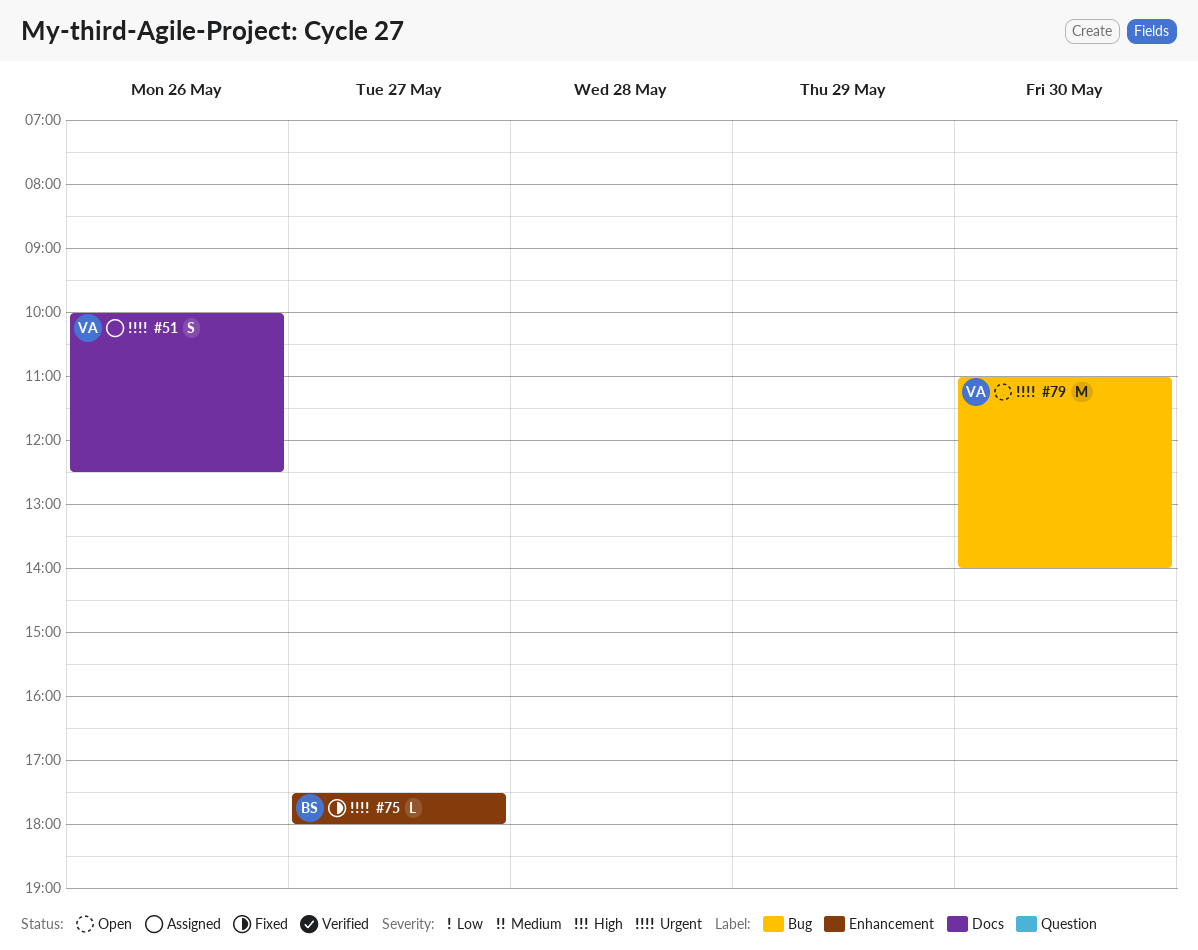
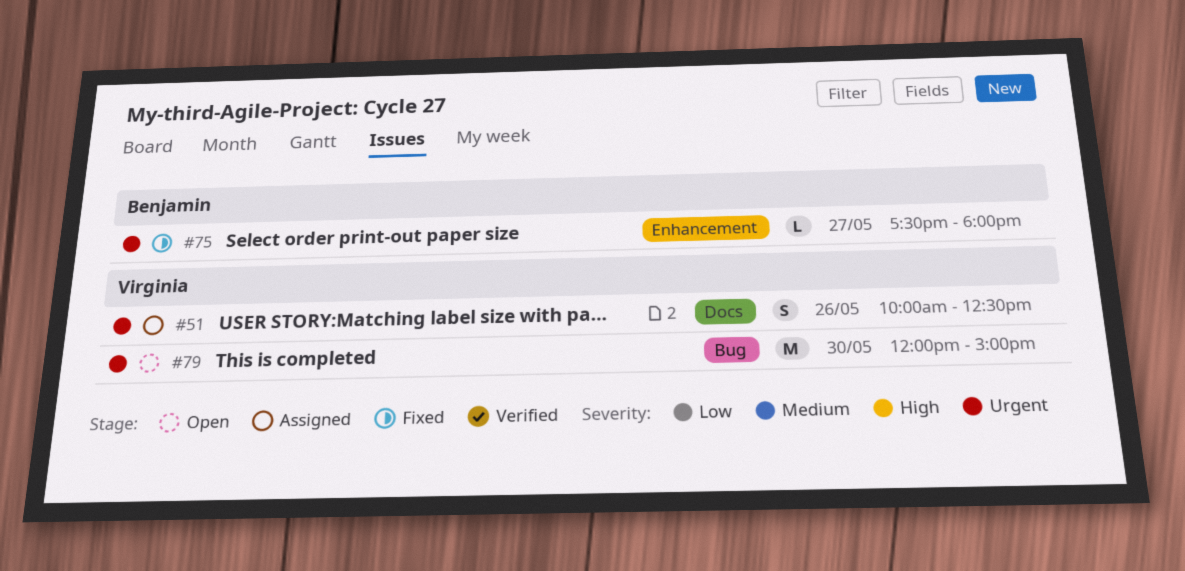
#79, begins: 11:00 -> 12:00
#79, ends: 14:00 -> 15:00

